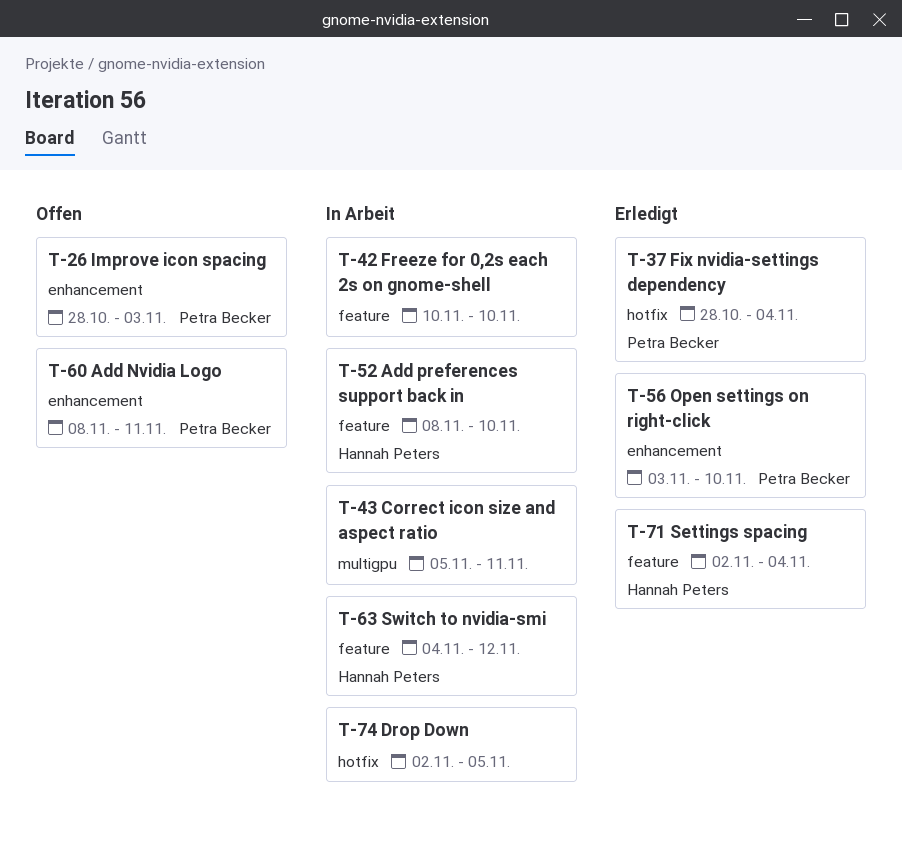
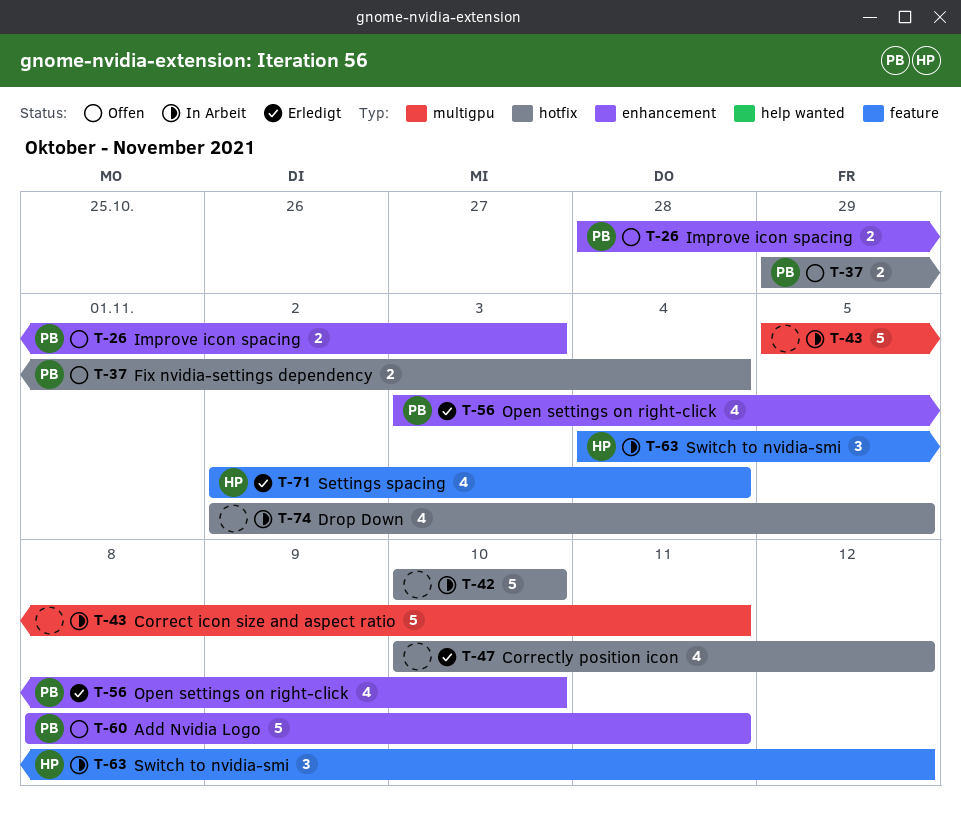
T-37, status: Erledigt -> Offen
T-37, start: Oct 28 -> Oct 29
T-42, label: feature -> hotfix
T-47: none -> present
T-52: present -> none

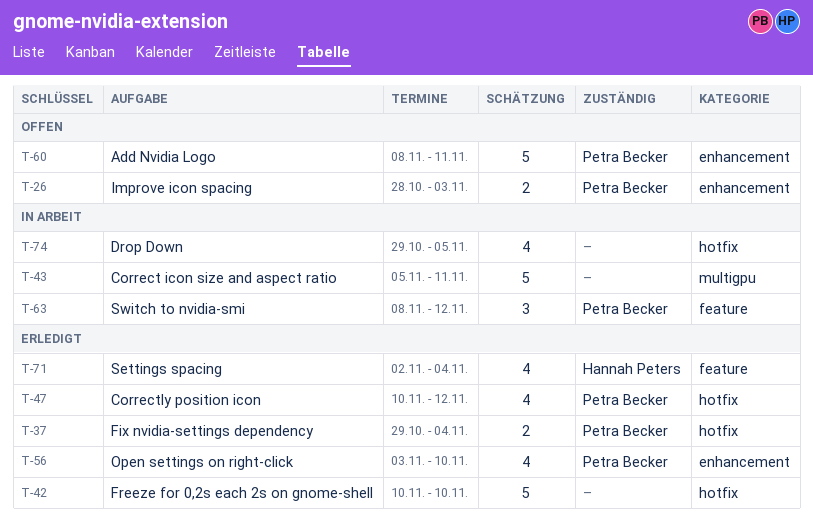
T-37, status: Offen -> Erledigt
T-42, status: In Arbeit -> Erledigt
T-47, owner: none -> Petra Becker
T-63, owner: Hannah Peters -> Petra Becker
T-63, start: Nov 4 -> Nov 8
T-74, start: Nov 2 -> Oct 29

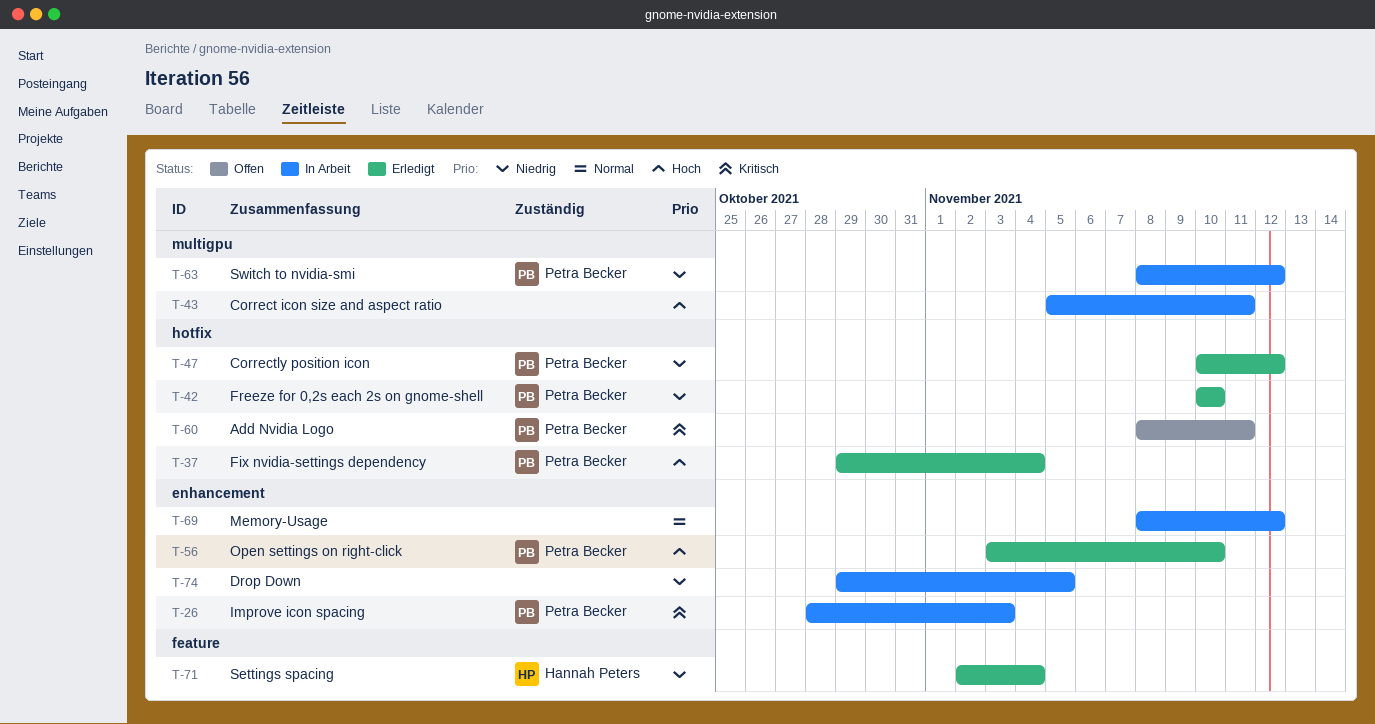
T-26, status: Offen -> In Arbeit
T-42, owner: none -> Petra Becker
T-60, label: enhancement -> hotfix
T-63, label: feature -> multigpu
T-69: none -> present
T-74, label: hotfix -> enhancement

